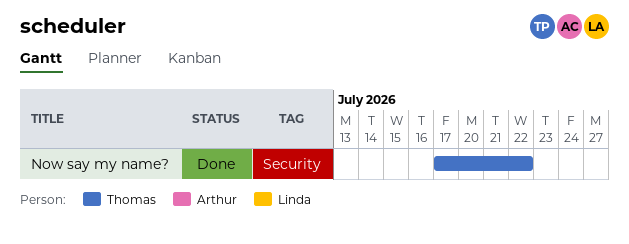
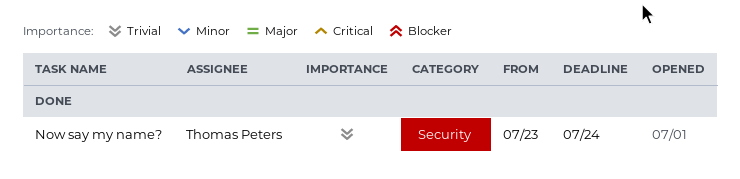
Now say my name?, start: Jul 17 -> Jul 23
Now say my name?, due: Jul 22 -> Jul 24

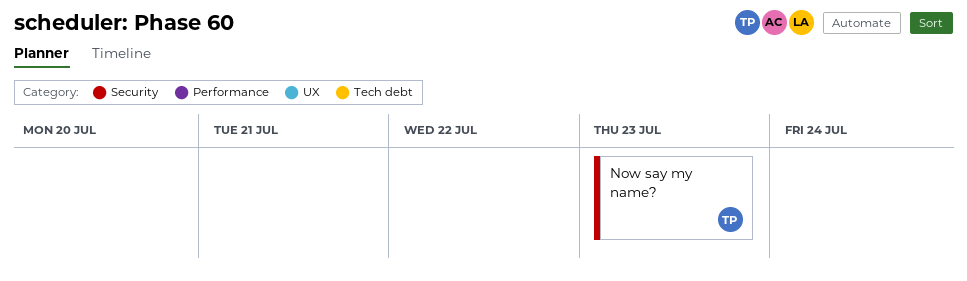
Now say my name?, due: Jul 24 -> Jul 23

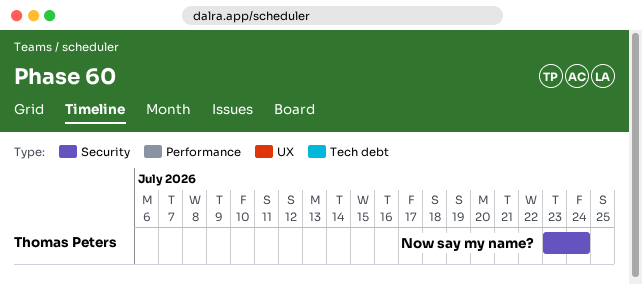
Now say my name?, due: Jul 23 -> Jul 24

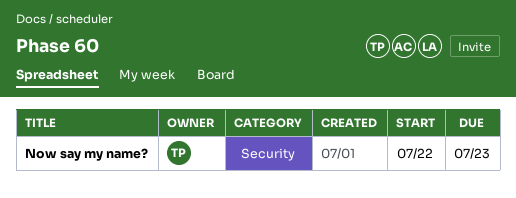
Now say my name?, start: Jul 23 -> Jul 22
Now say my name?, due: Jul 24 -> Jul 23

